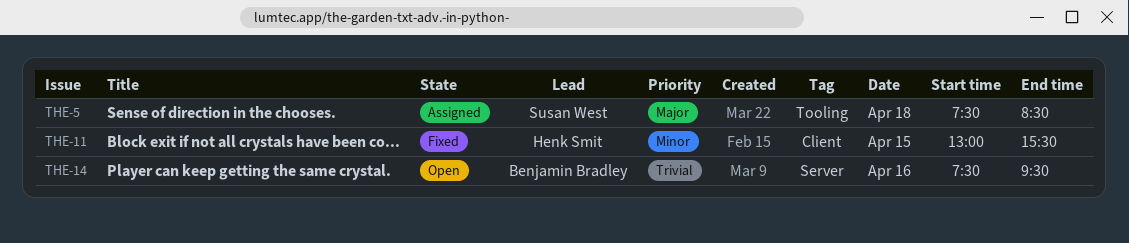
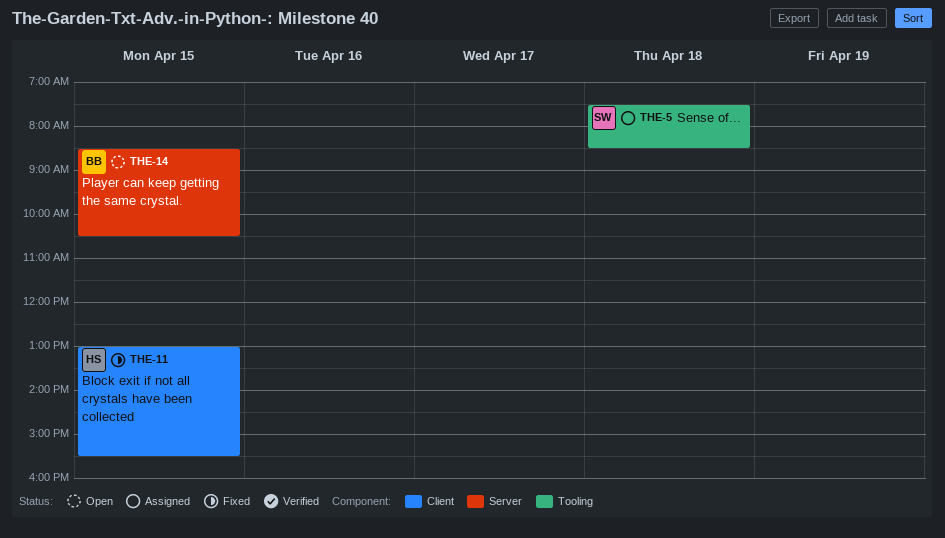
THE-14, day: Apr 16 -> Apr 15
THE-14, begins: 07:30 -> 08:30
THE-14, ends: 09:30 -> 10:30

